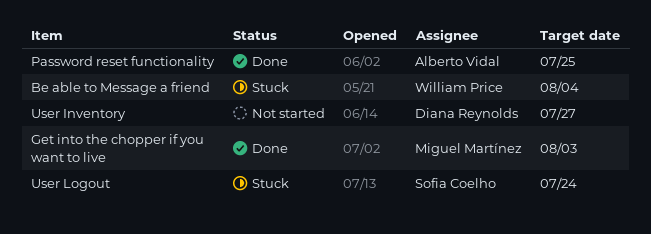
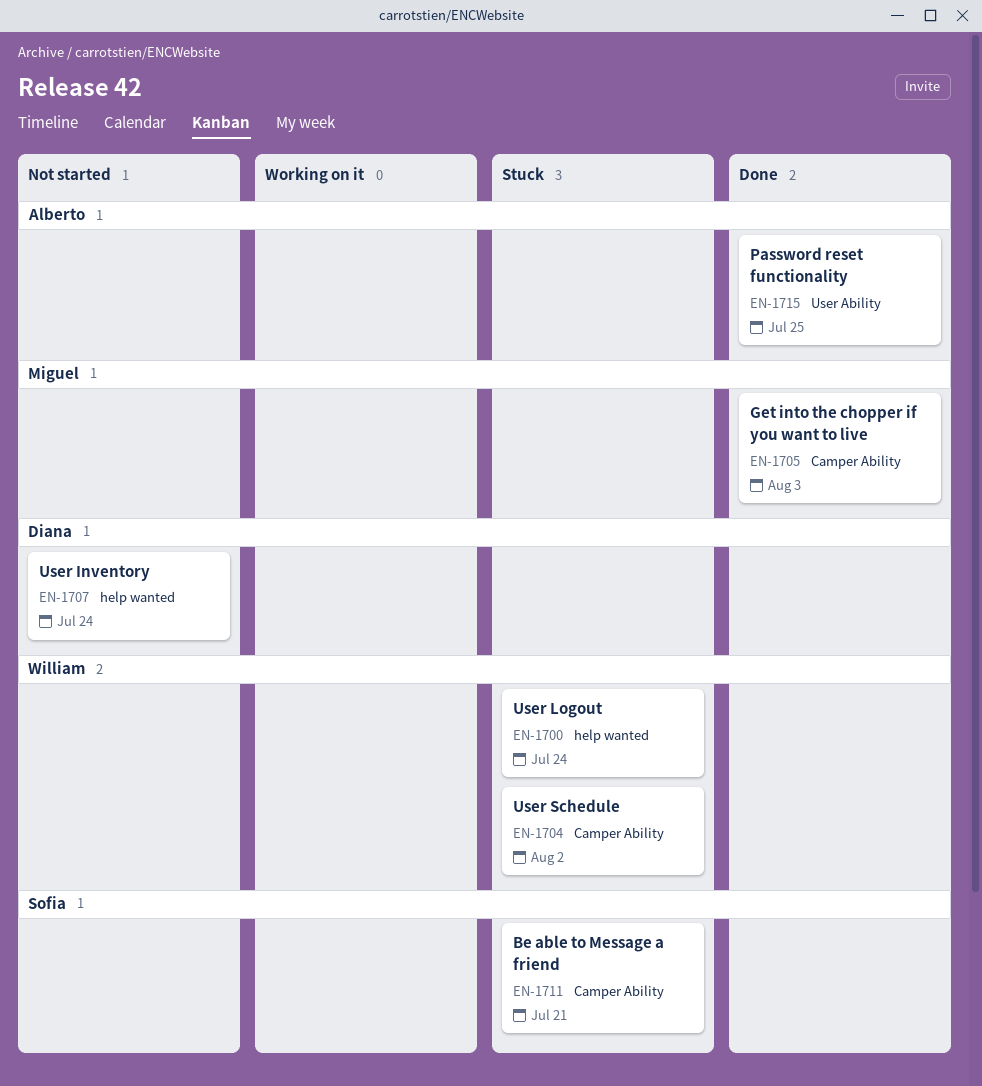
Be able to Message a friend, owner: William Price -> Sofia Coelho
Be able to Message a friend, due: Aug 4 -> Jul 21
User Inventory, due: Jul 27 -> Jul 24
User Logout, owner: Sofia Coelho -> William Price
User Schedule: none -> present

